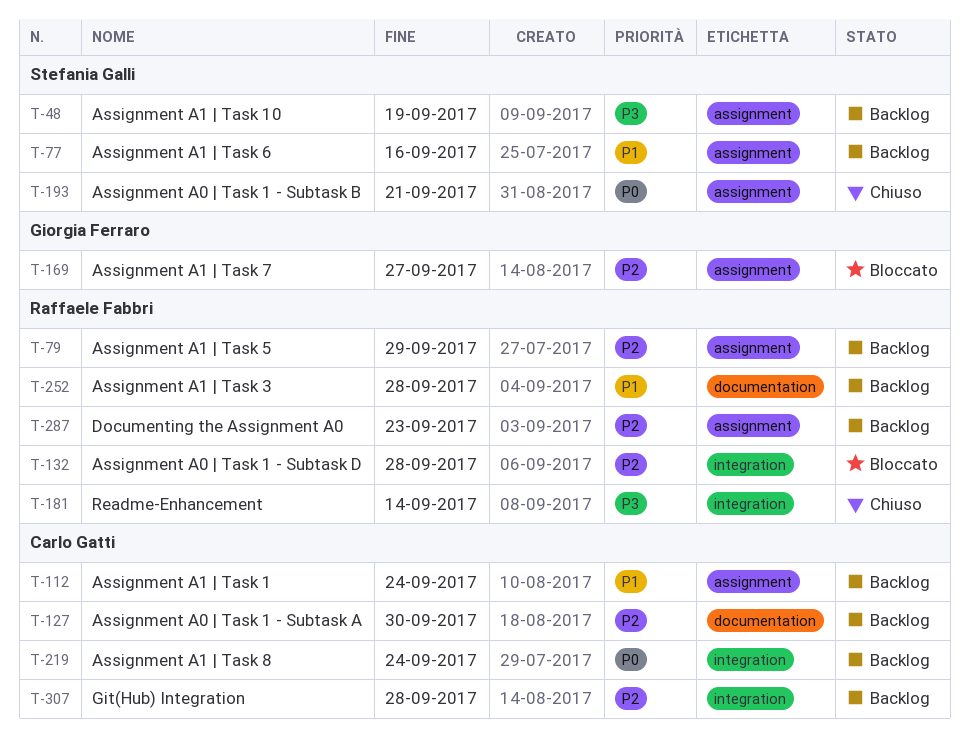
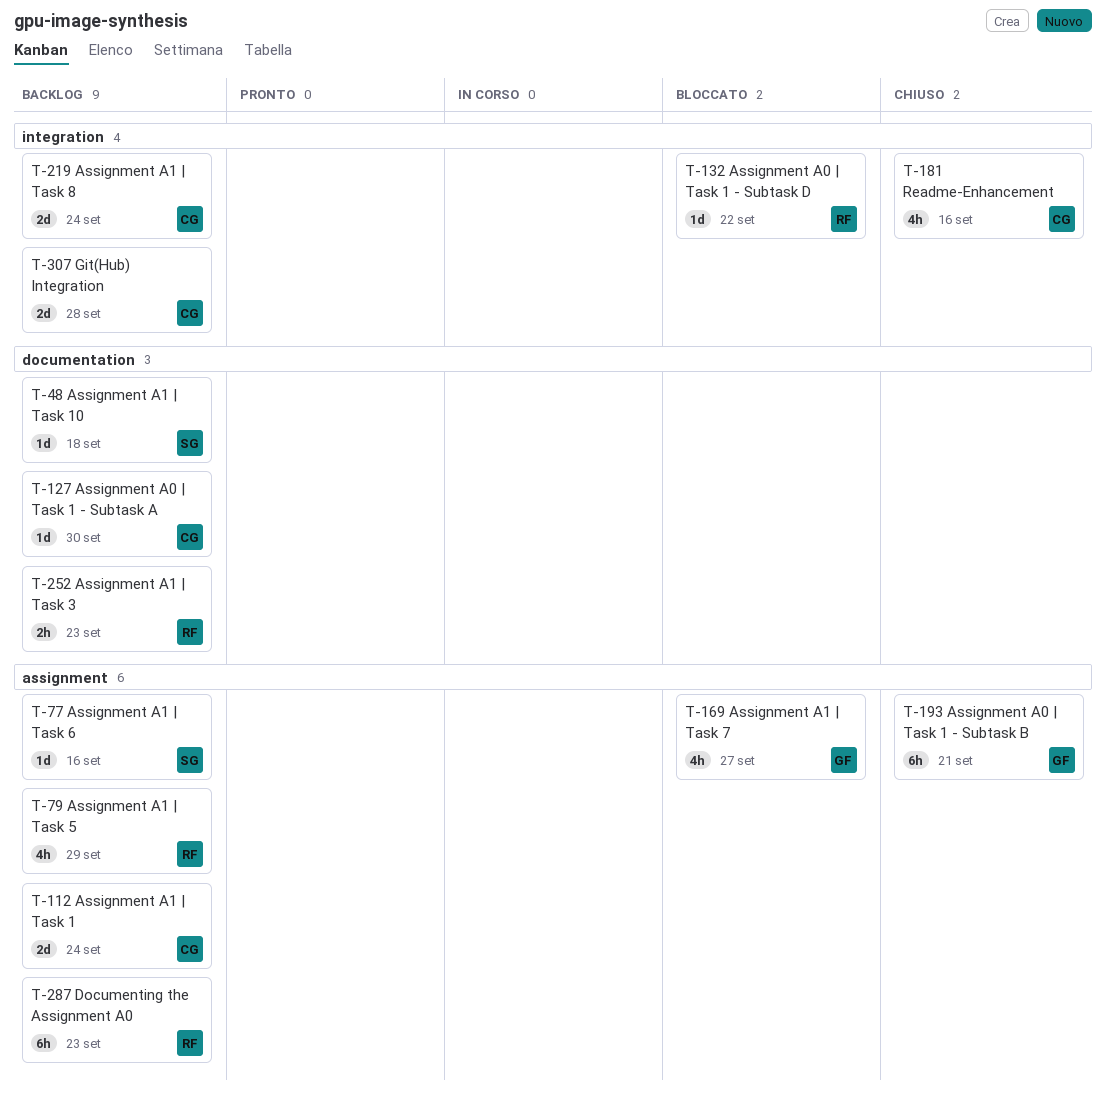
T-48, label: assignment -> documentation
T-48, due: Sep 19 -> Sep 18
T-132, due: Sep 28 -> Sep 22
T-181, owner: Raffaele Fabbri -> Carlo Gatti
T-181, due: Sep 14 -> Sep 16
T-193, owner: Stefania Galli -> Giorgia Ferraro
T-252, due: Sep 28 -> Sep 23

